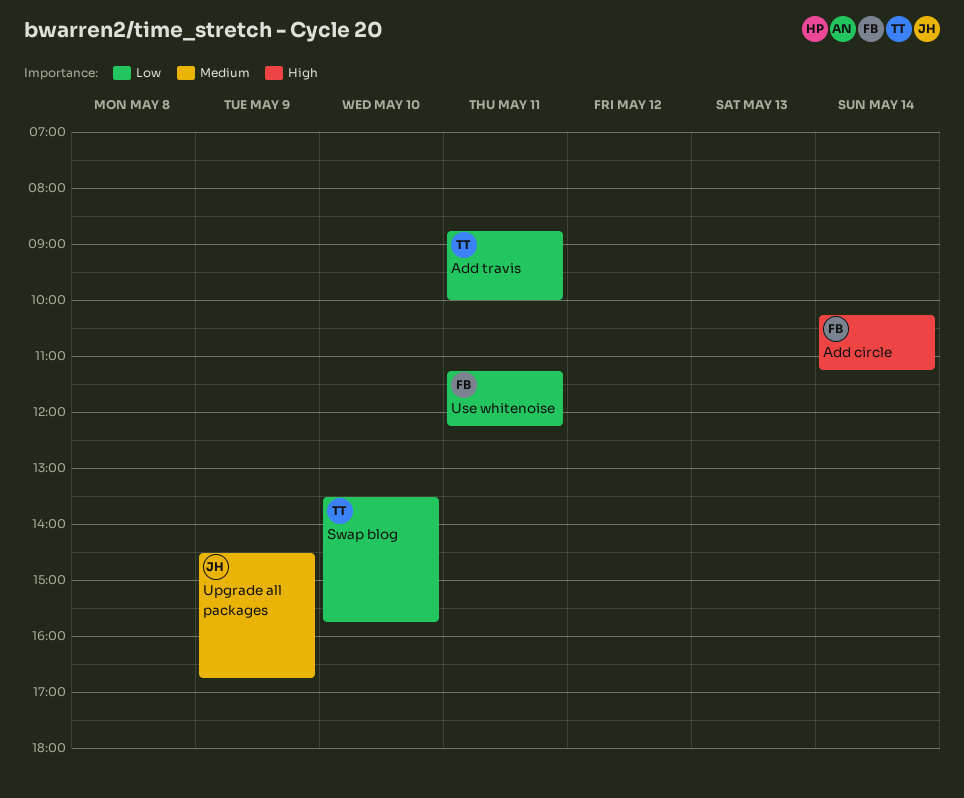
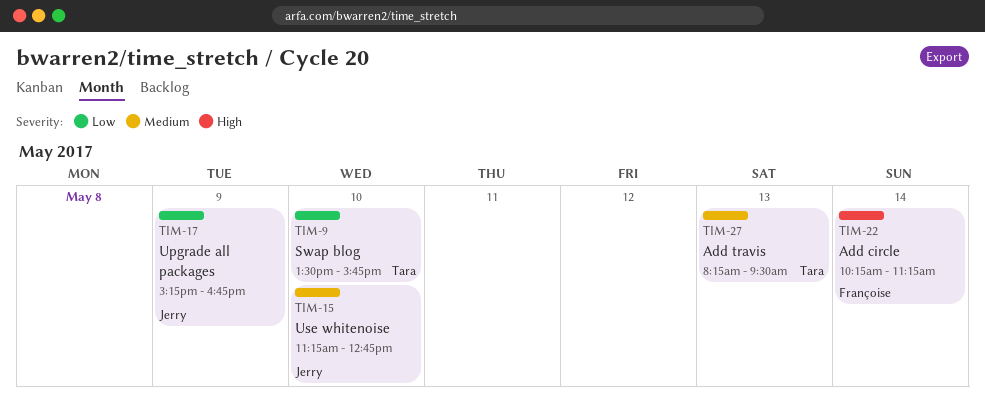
Add travis, priority: Low -> Medium
Add travis, day: May 11 -> May 13
Add travis, begins: 08:45 -> 08:15
Add travis, ends: 10:00 -> 09:30
Upgrade all packages, priority: Medium -> Low
Upgrade all packages, begins: 14:30 -> 15:15
Use whitenoise, owner: Françoise -> Jerry
Use whitenoise, priority: Low -> Medium
Use whitenoise, day: May 11 -> May 10
Use whitenoise, ends: 12:15 -> 12:45

